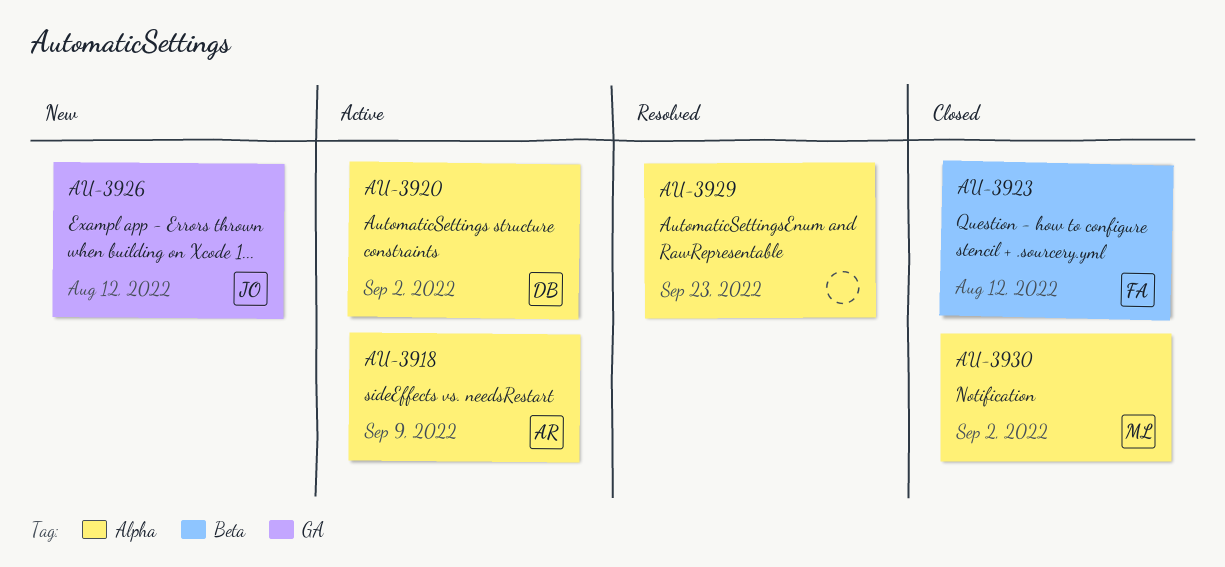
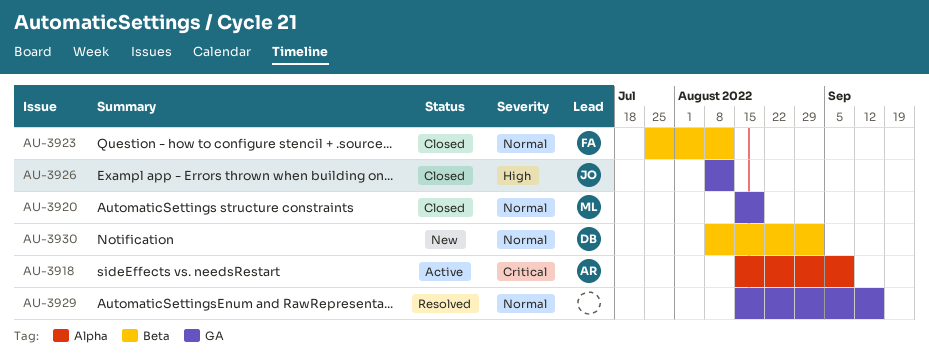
AU-3920, status: Active -> Closed
AU-3920, owner: DB -> ML
AU-3920, label: Alpha -> GA
AU-3920, due: Sep 2 -> Aug 19
AU-3926, status: New -> Closed
AU-3929, label: Alpha -> GA
AU-3929, due: Sep 23 -> Sep 16
AU-3930, status: Closed -> New
AU-3930, owner: ML -> DB
AU-3930, label: Alpha -> Beta

